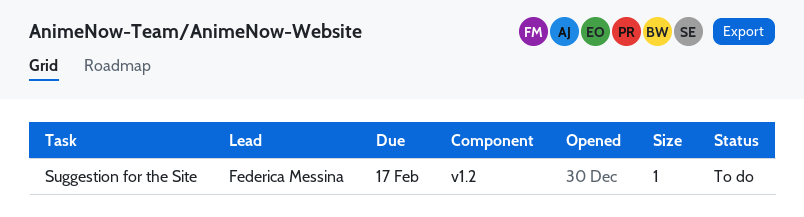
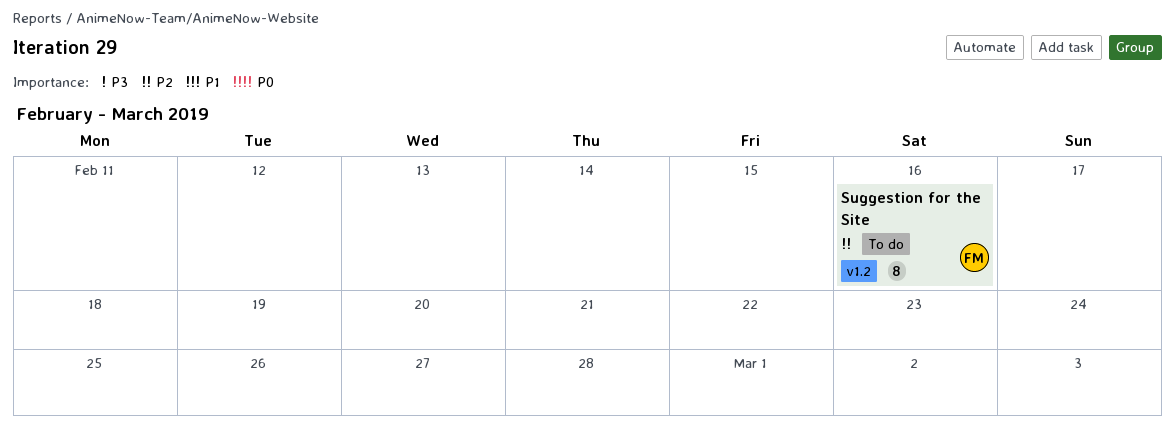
Suggestion for the Site, estimate: 1 -> 8
Suggestion for the Site, due: Feb 17 -> Feb 16

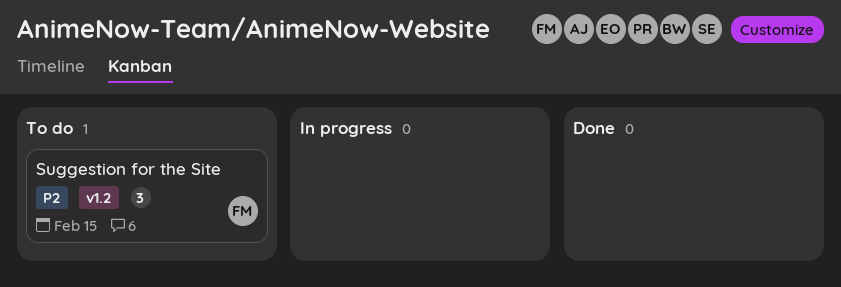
Suggestion for the Site, estimate: 8 -> 3
Suggestion for the Site, due: Feb 16 -> Feb 15

